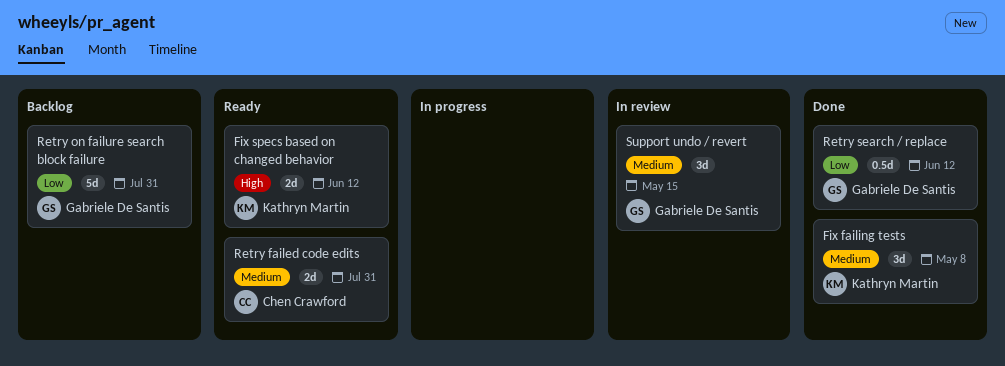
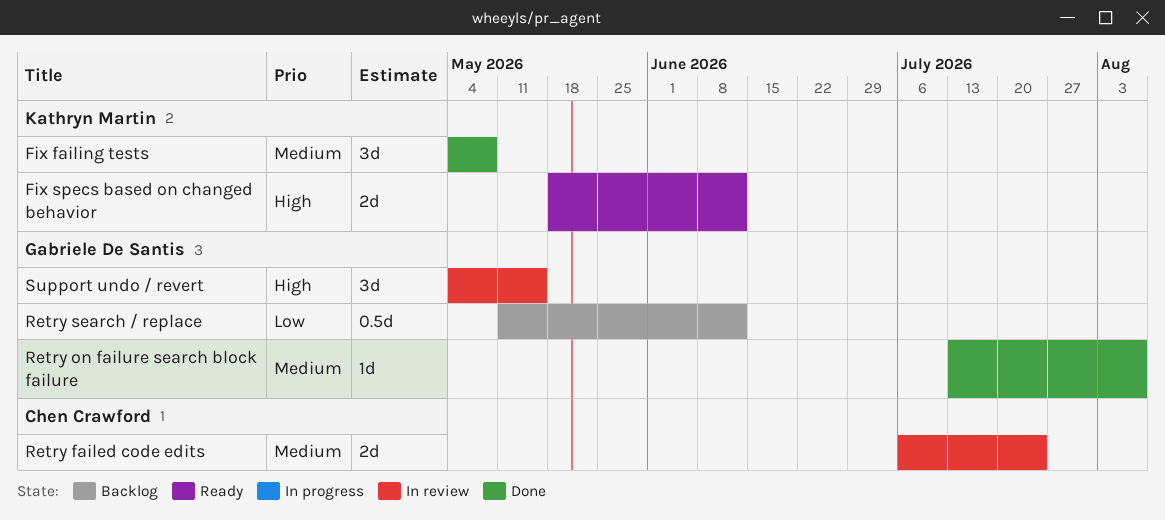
Retry failed code edits, status: Ready -> In review
Retry failed code edits, due: Jul 31 -> Jul 24
Retry on failure search block failure, status: Backlog -> Done
Retry on failure search block failure, priority: Low -> Medium
Retry on failure search block failure, estimate: 5d -> 1d
Retry on failure search block failure, due: Jul 31 -> Aug 7
Retry search / replace, status: Done -> Backlog
Support undo / revert, priority: Medium -> High

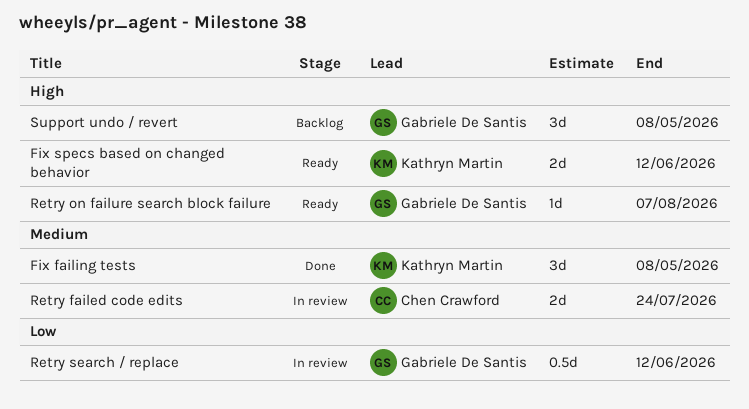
Retry on failure search block failure, status: Done -> Ready
Retry on failure search block failure, priority: Medium -> High
Retry search / replace, status: Backlog -> In review
Support undo / revert, status: In review -> Backlog
Support undo / revert, due: May 15 -> May 8

